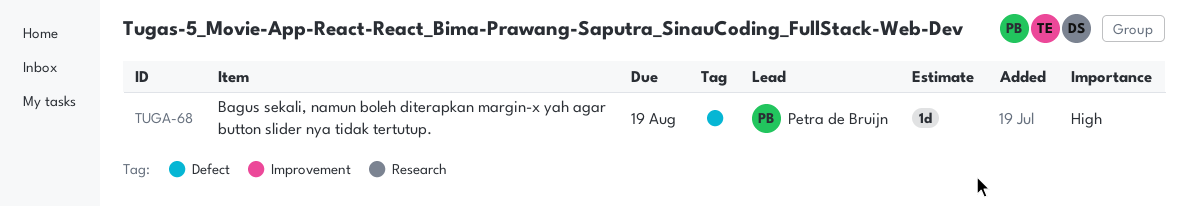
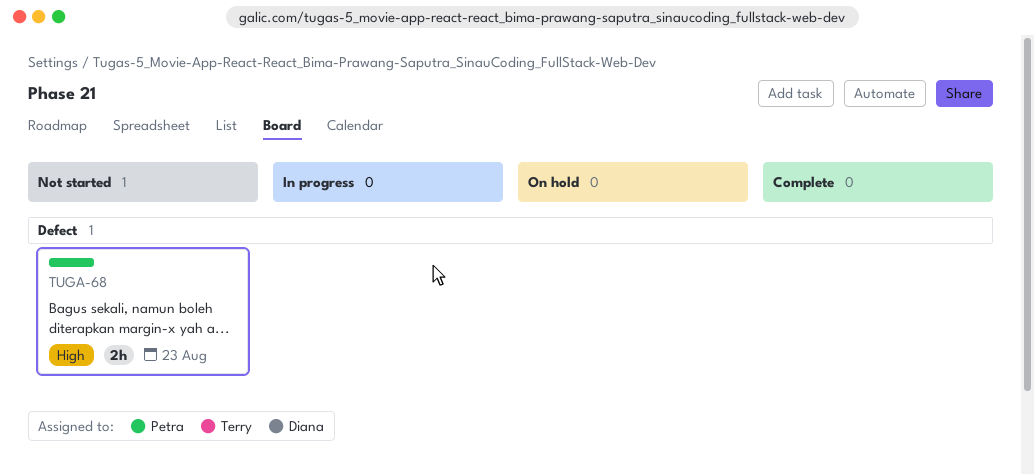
TUGA-68, estimate: 1d -> 2h
TUGA-68, due: Aug 19 -> Aug 23

